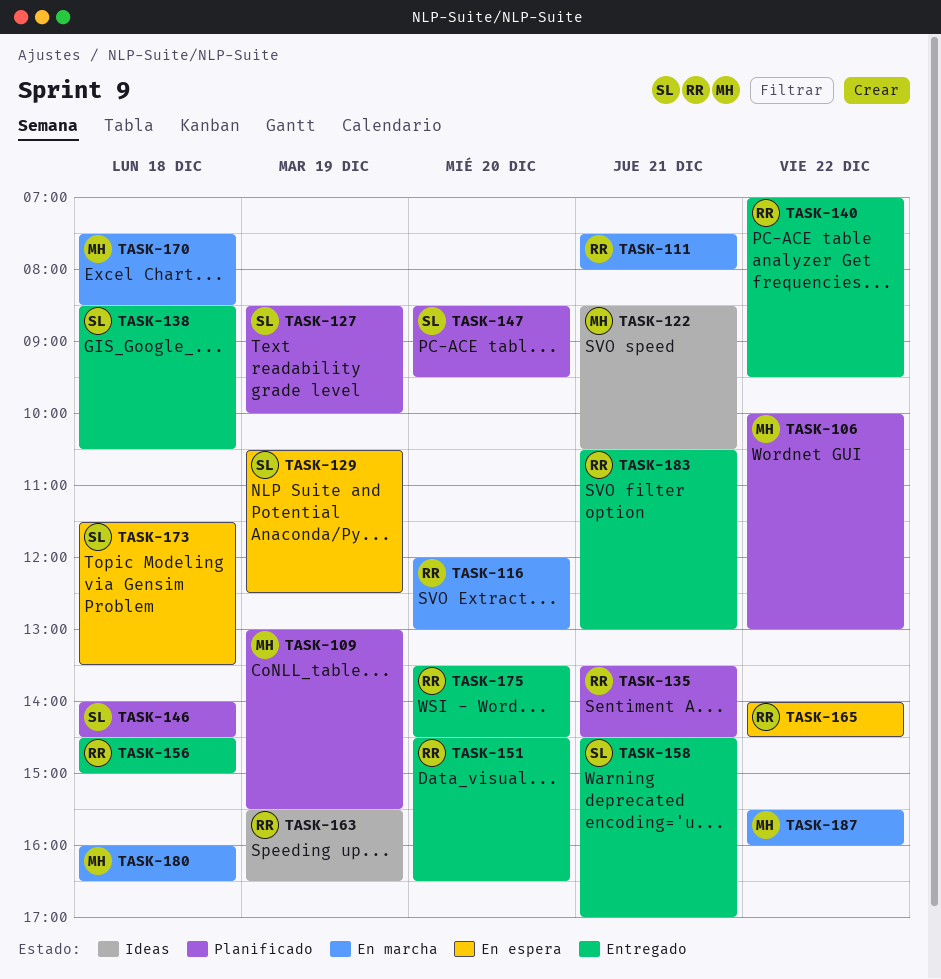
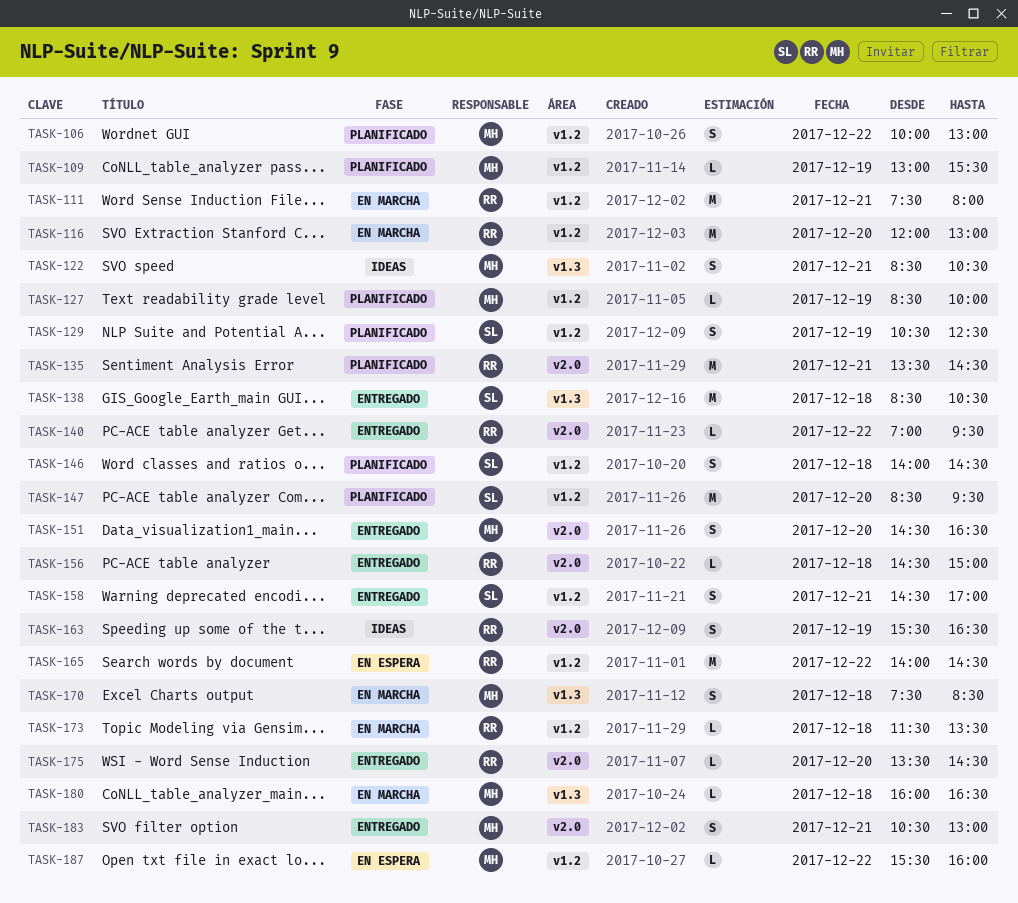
TASK-127, owner: SL -> MH
TASK-129, status: En espera -> Planificado
TASK-151, owner: RR -> MH
TASK-173, status: En espera -> En marcha
TASK-173, owner: SL -> RR
TASK-183, owner: RR -> MH
TASK-187, status: En marcha -> En espera

